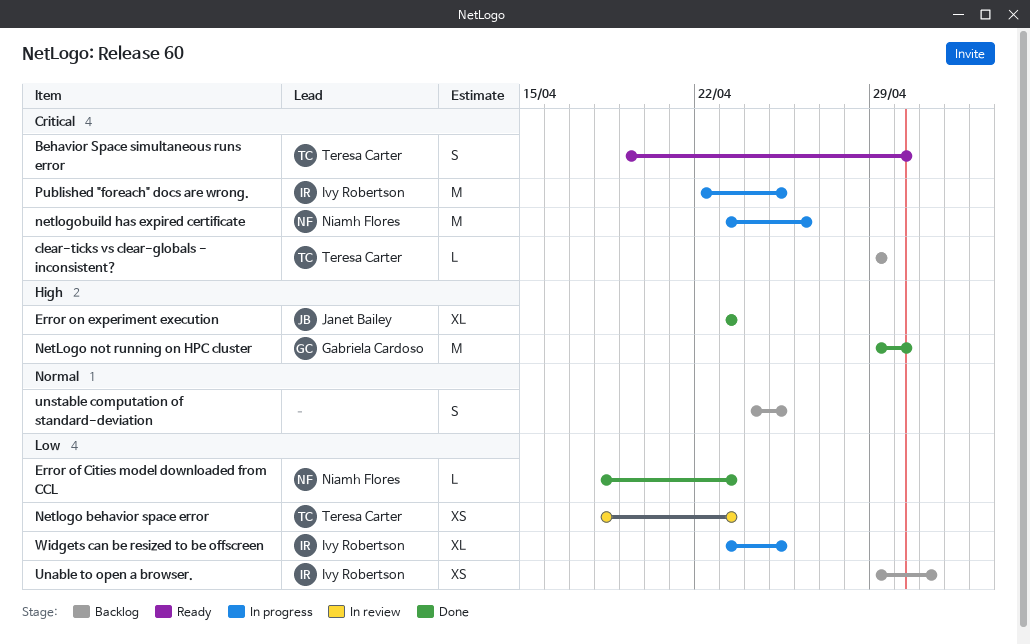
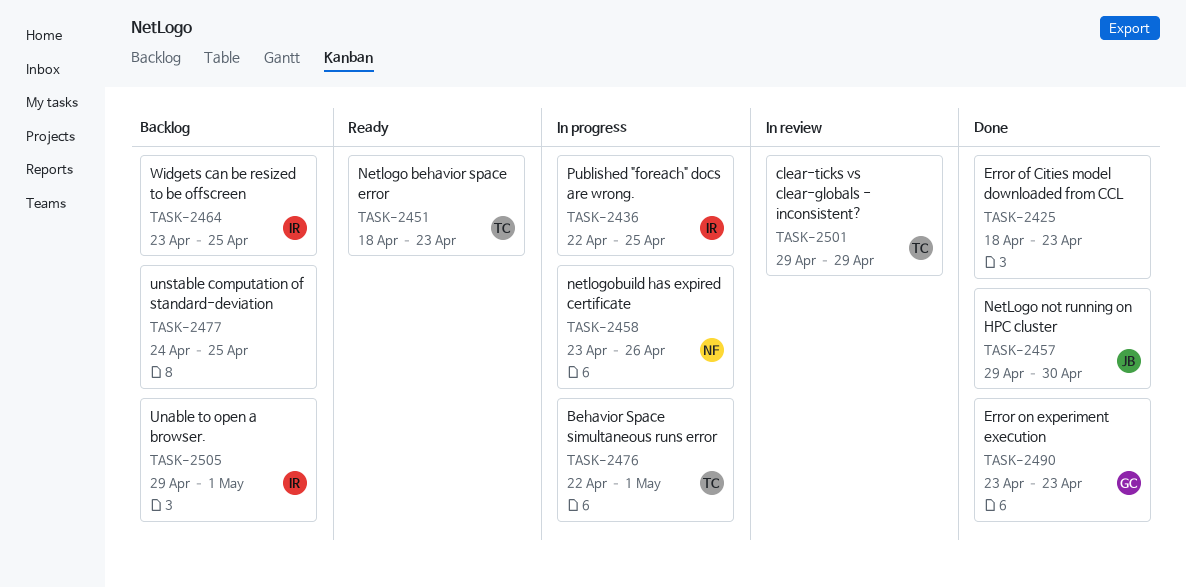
Behavior Space simultaneous runs error, status: Ready -> In progress
Behavior Space simultaneous runs error, start: Apr 19 -> Apr 22
Behavior Space simultaneous runs error, due: Apr 30 -> May 1
clear-ticks vs clear-globals - inconsistent?, status: Backlog -> In review
Error of Cities model downloaded from CCL, owner: Niamh Flores -> none
Error on experiment execution, owner: Janet Bailey -> Gabriela Cardoso
Netlogo behavior space error, status: In review -> Ready
NetLogo not running on HPC cluster, owner: Gabriela Cardoso -> Janet Bailey
Widgets can be resized to be offscreen, status: In progress -> Backlog

